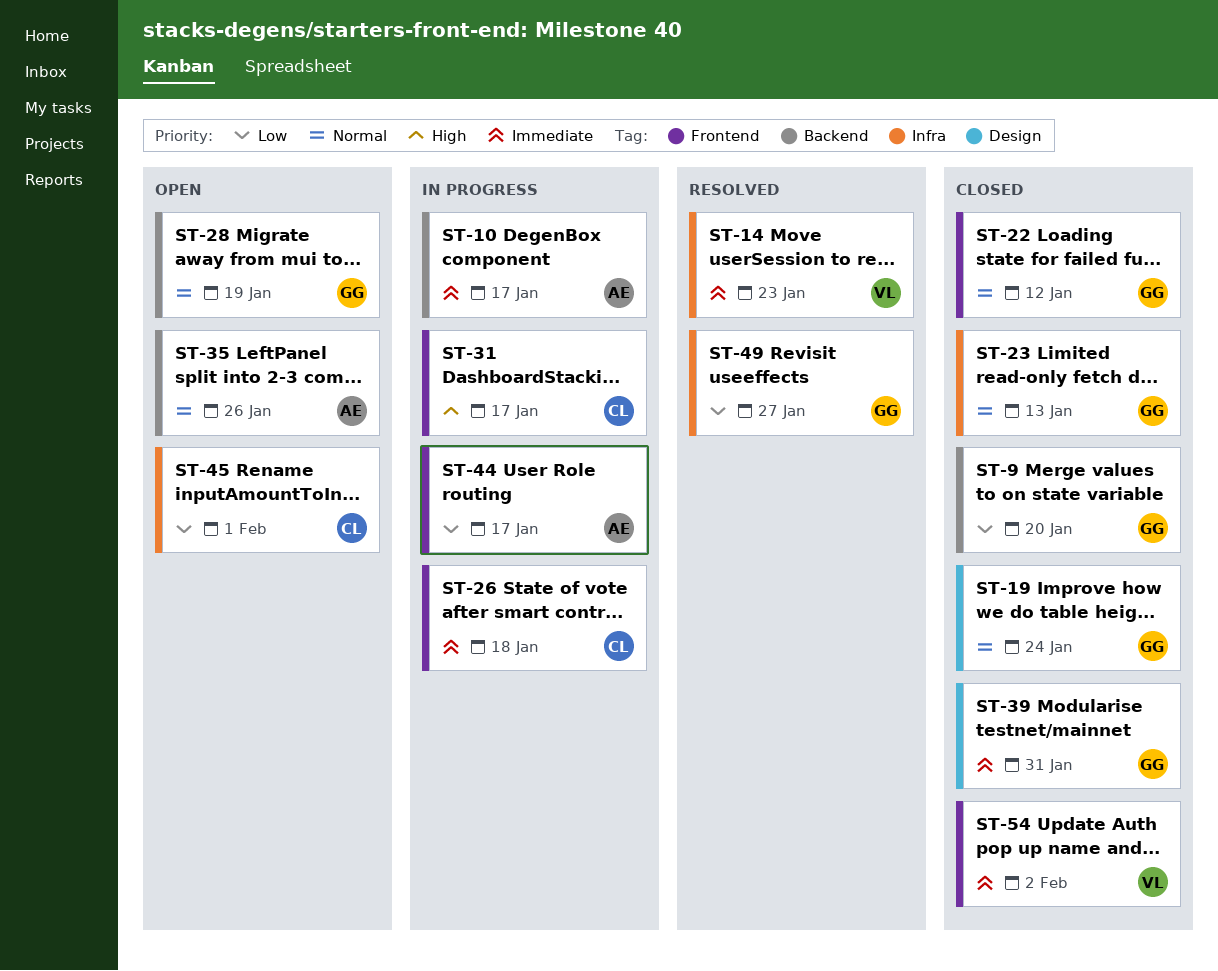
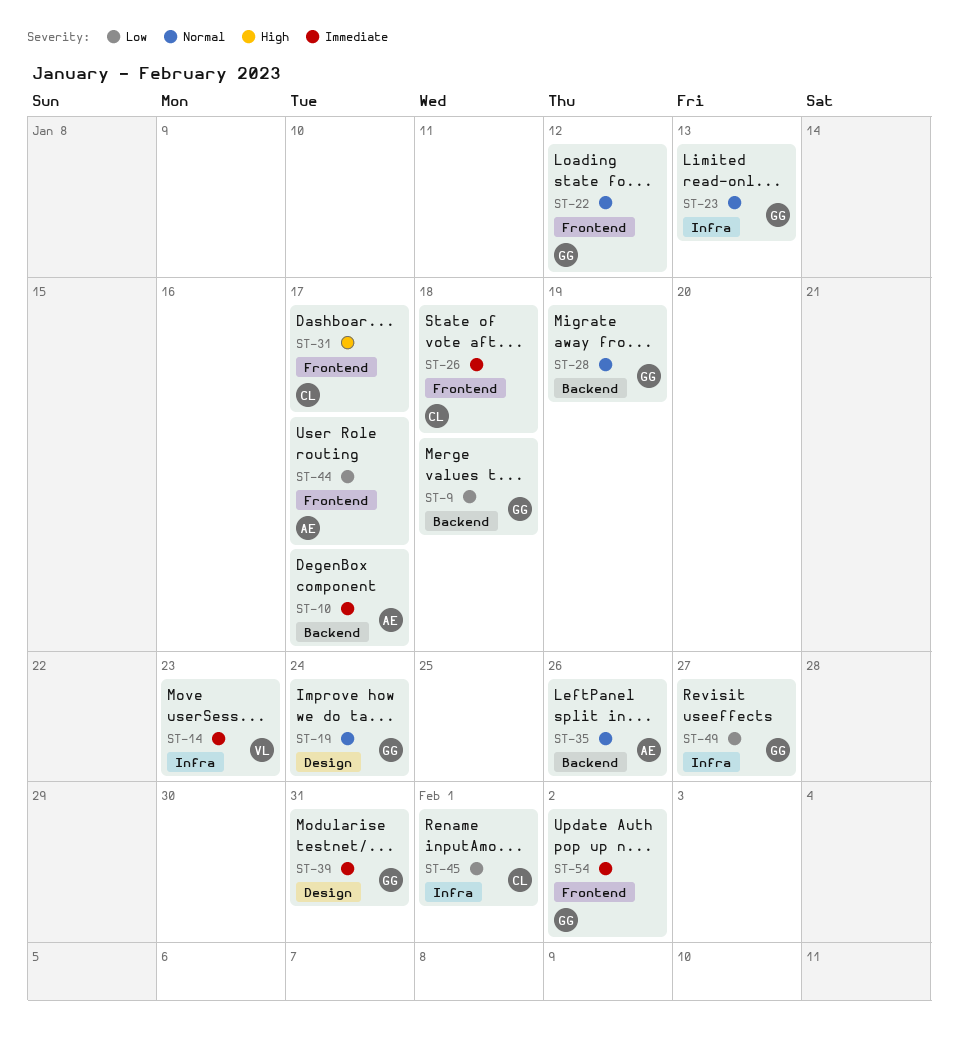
ST-9, due: Jan 20 -> Jan 18
ST-54, owner: VL -> GG

